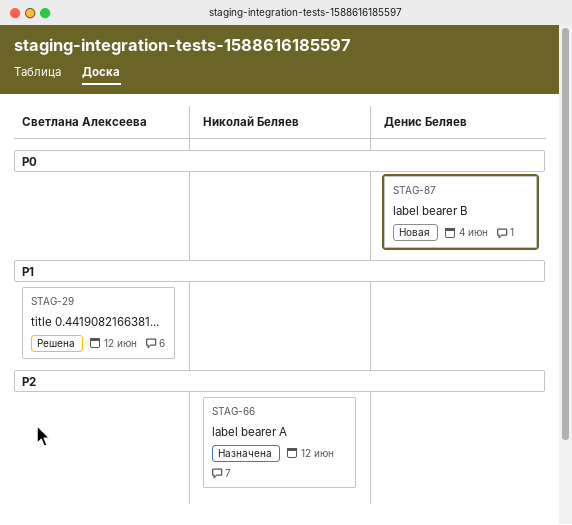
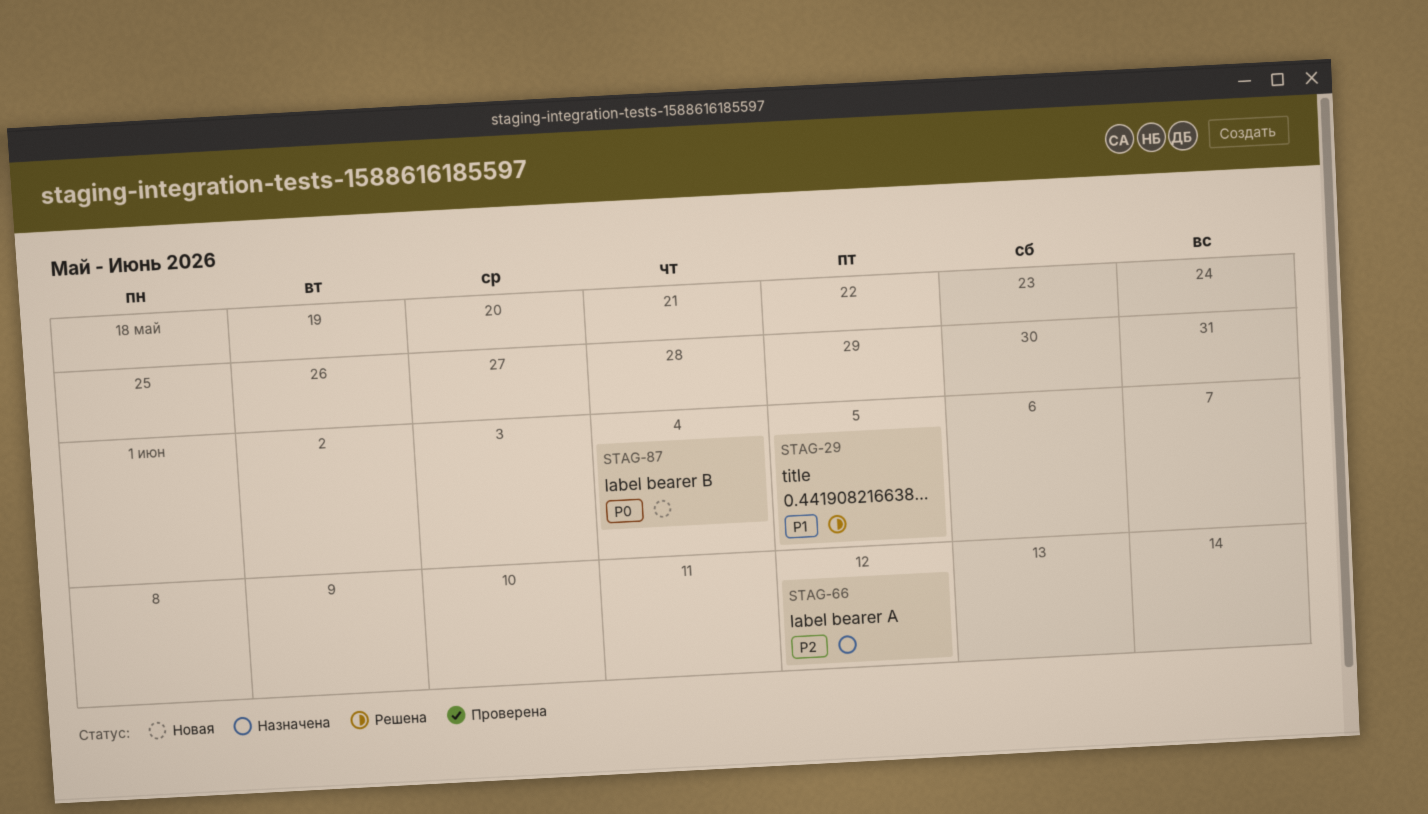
STAG-29, due: Jun 12 -> Jun 5

